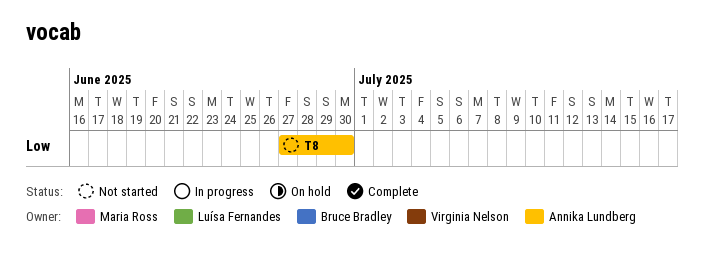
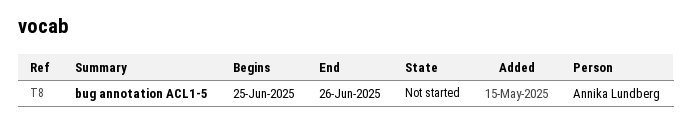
T8, start: Jun 27 -> Jun 25
T8, due: Jun 30 -> Jun 26

